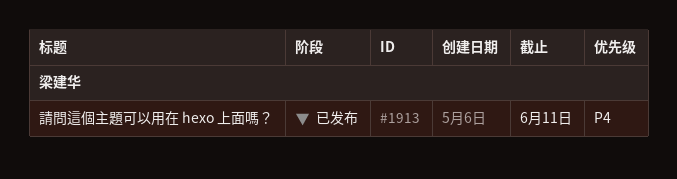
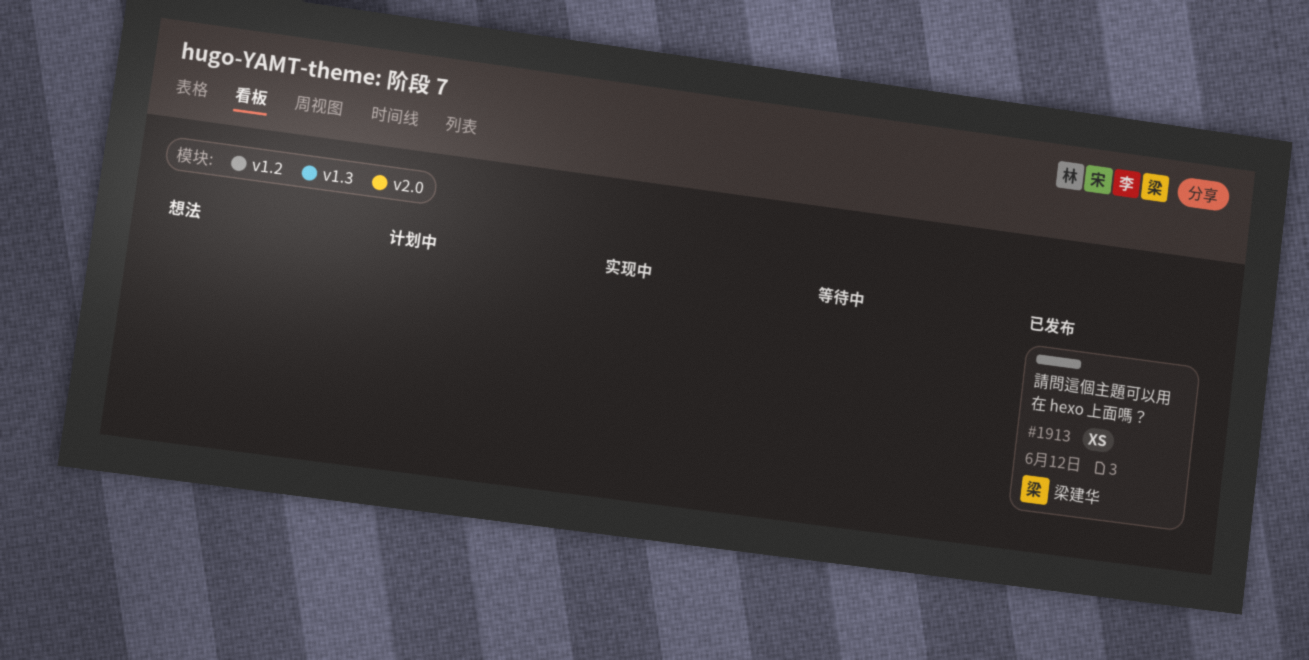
#1913, due: Jun 11 -> Jun 12

